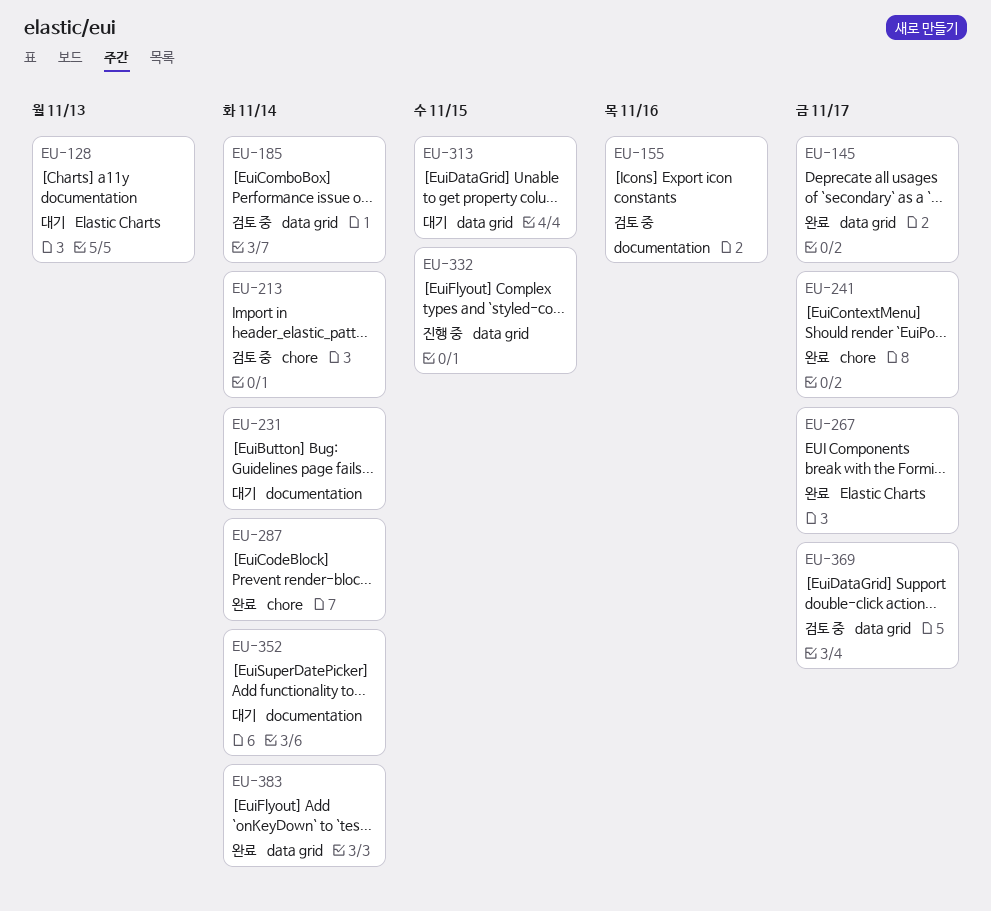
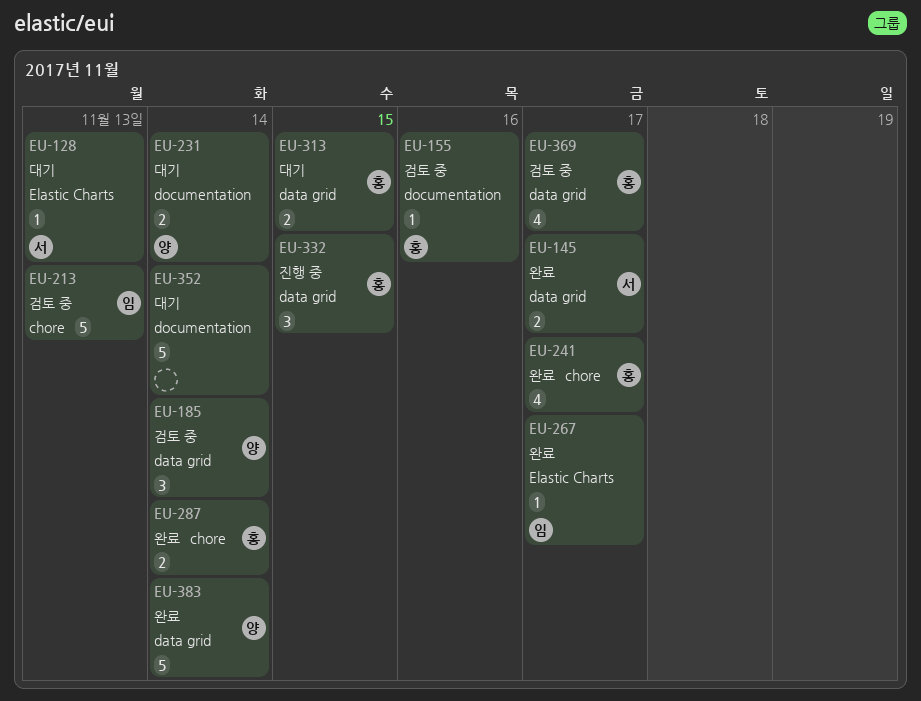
EU-213, due: Nov 14 -> Nov 13

